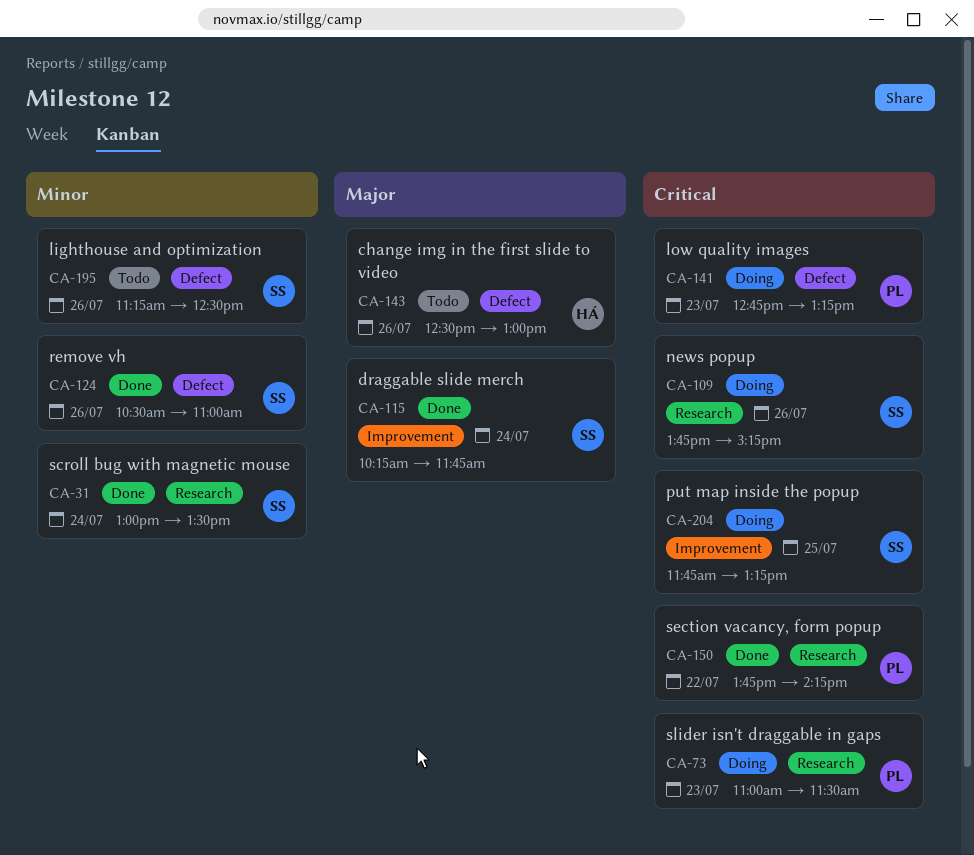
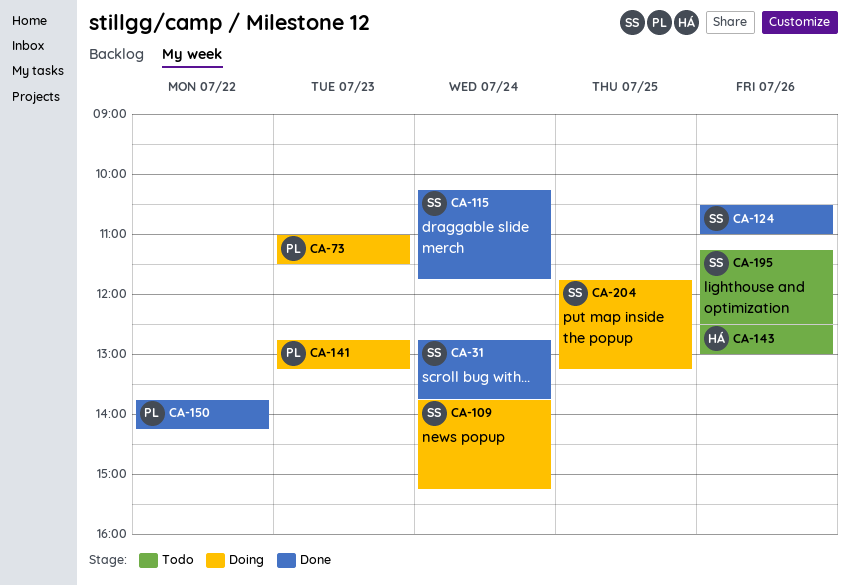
CA-31, begins: 13:00 -> 12:45
CA-31, ends: 13:30 -> 13:45
CA-109, day: Jul 26 -> Jul 24

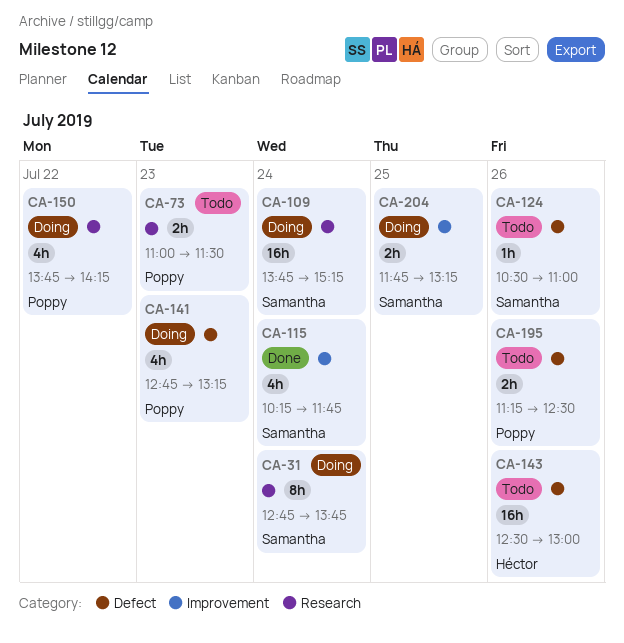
CA-31, status: Done -> Doing
CA-73, status: Doing -> Todo
CA-124, status: Done -> Todo
CA-150, status: Done -> Doing
CA-195, owner: Samantha -> Poppy

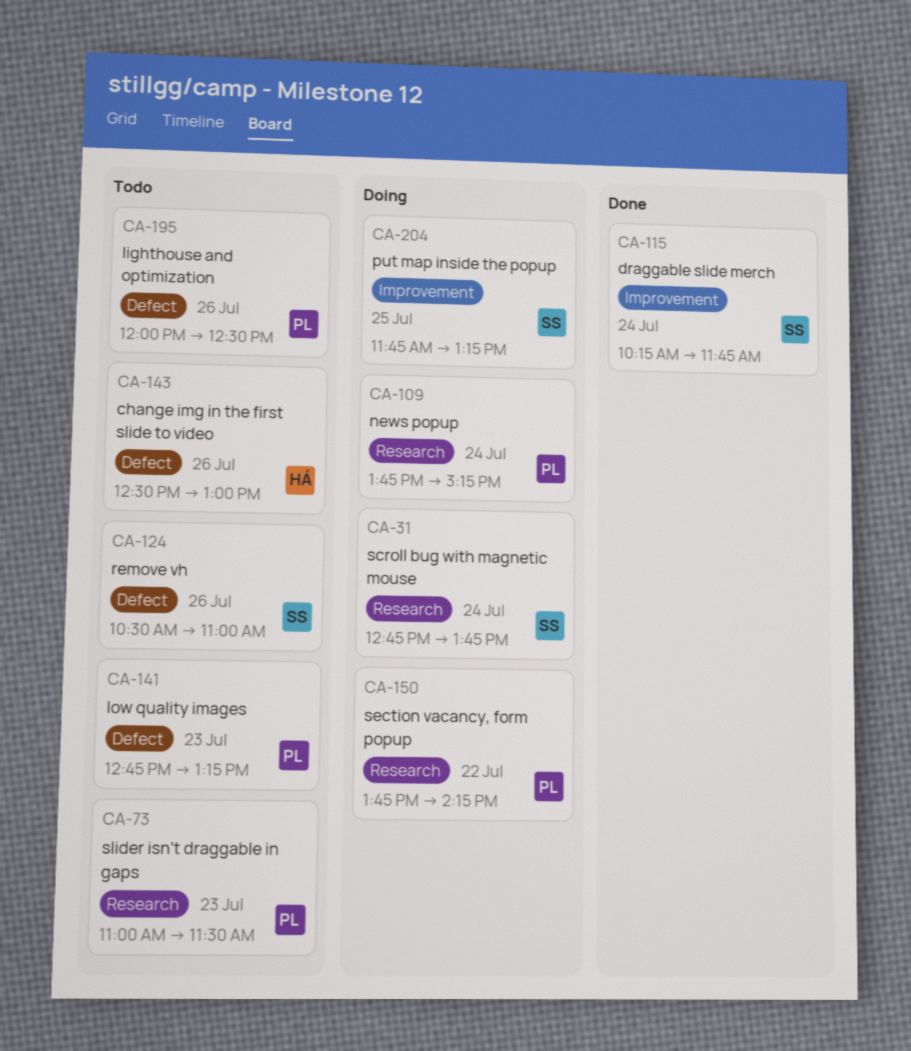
CA-109, owner: Samantha -> Poppy
CA-141, status: Doing -> Todo
CA-195, begins: 11:15 -> 12:00

